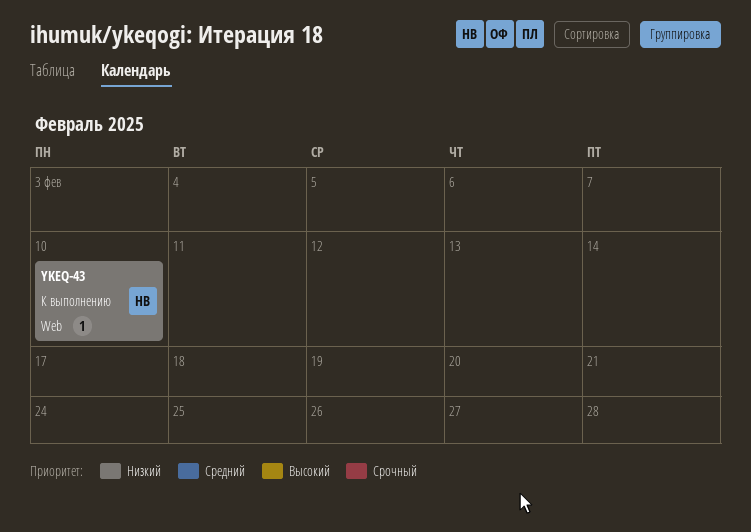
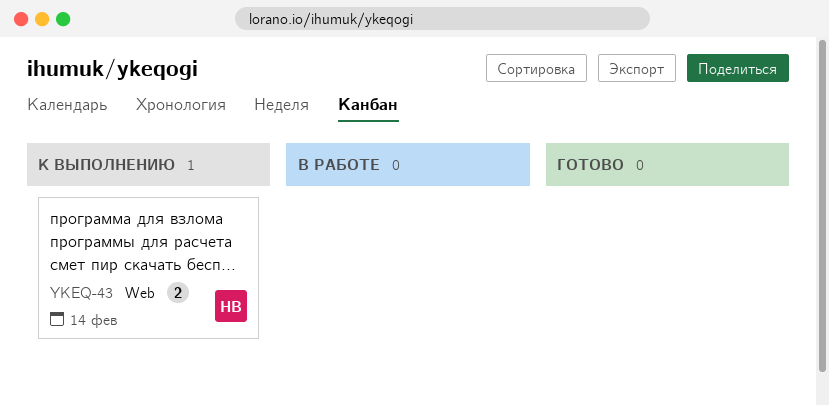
YKEQ-43, estimate: 1 -> 2
YKEQ-43, due: Feb 10 -> Feb 14

